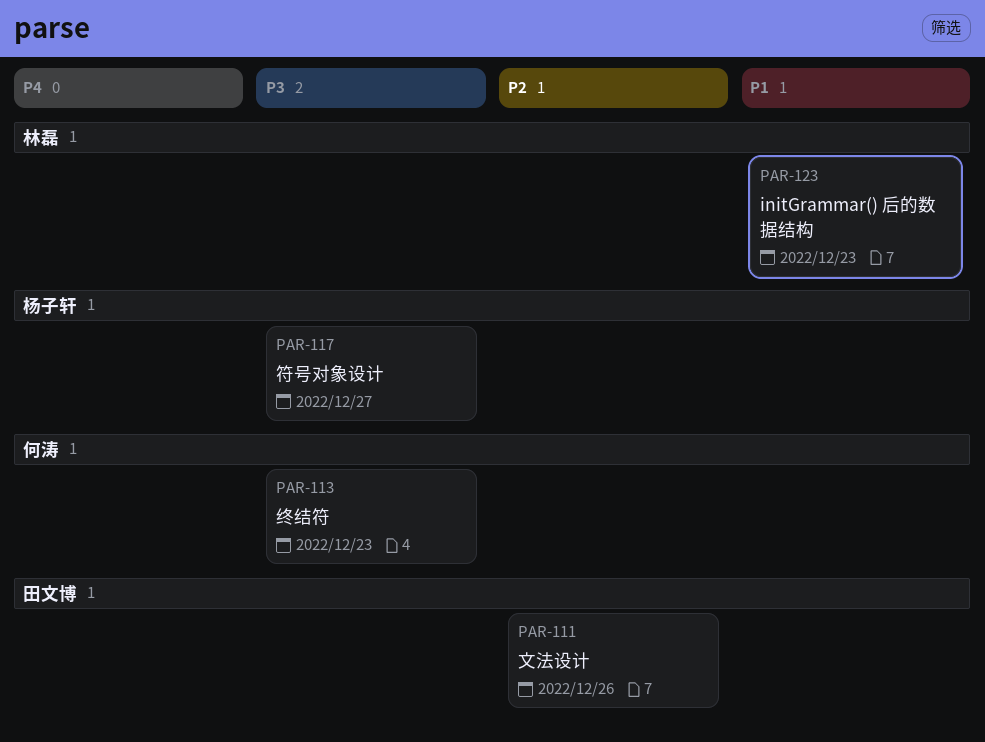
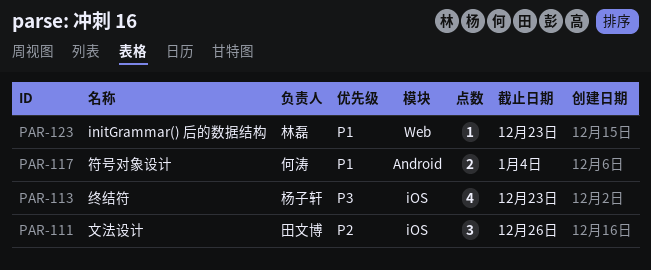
PAR-113, owner: 何涛 -> 杨子轩
PAR-117, owner: 杨子轩 -> 何涛
PAR-117, priority: P3 -> P1
PAR-117, due: Dec 27 -> Jan 4

